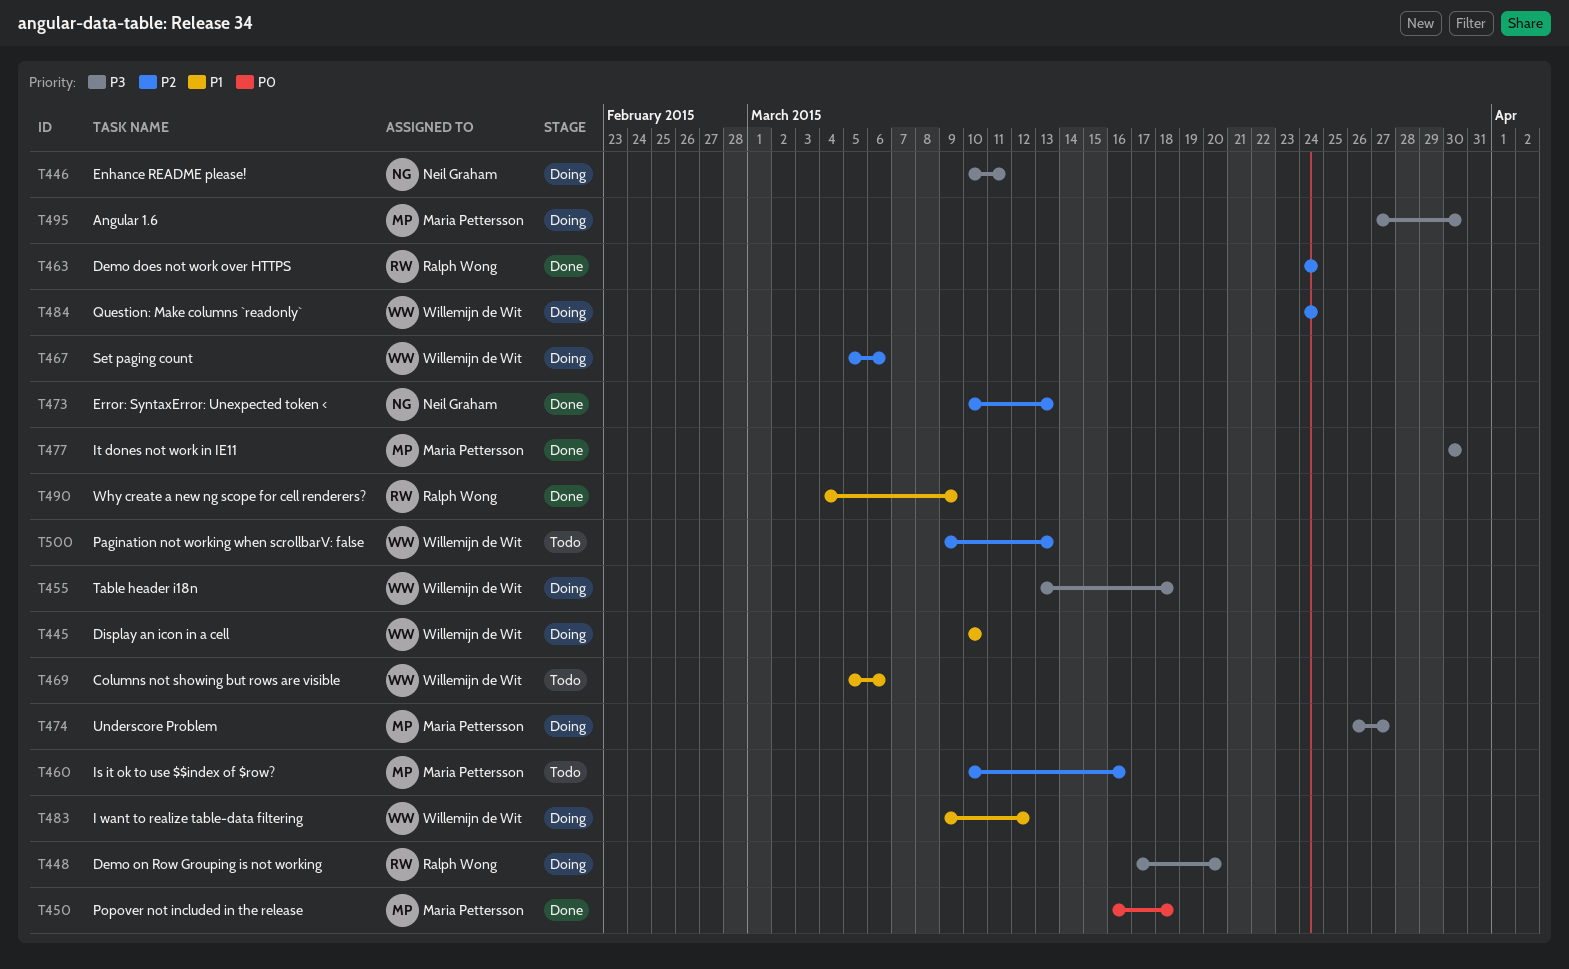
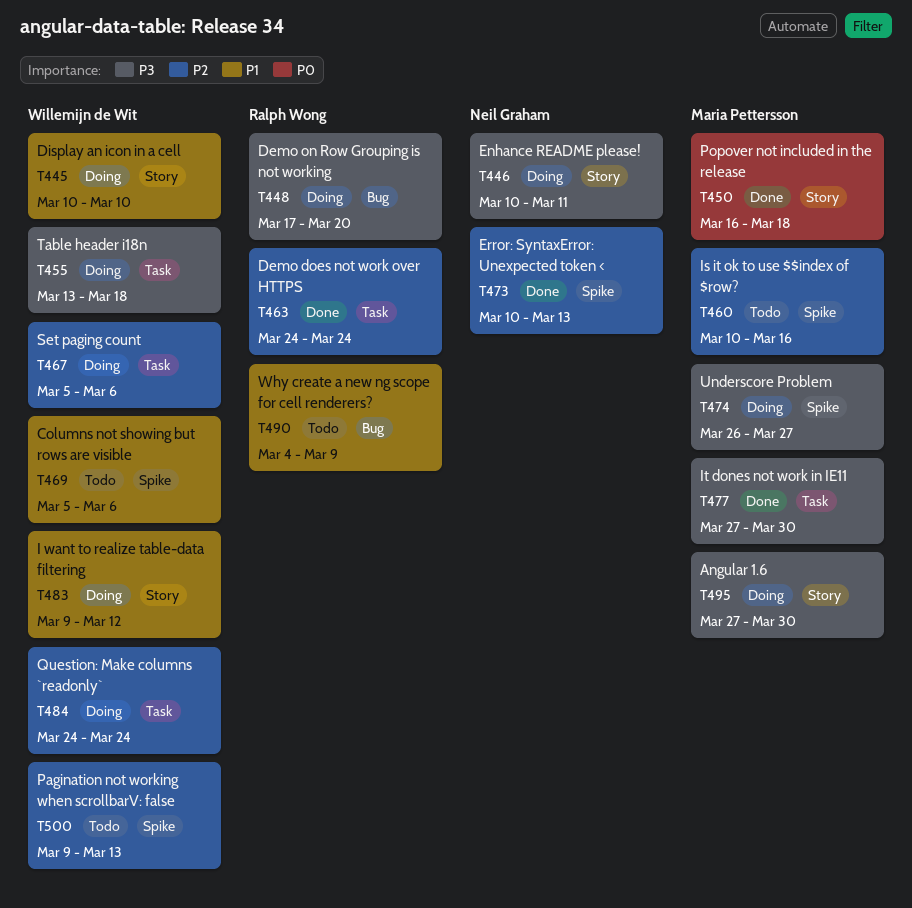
T477, start: Mar 30 -> Mar 27
T490, status: Done -> Todo

